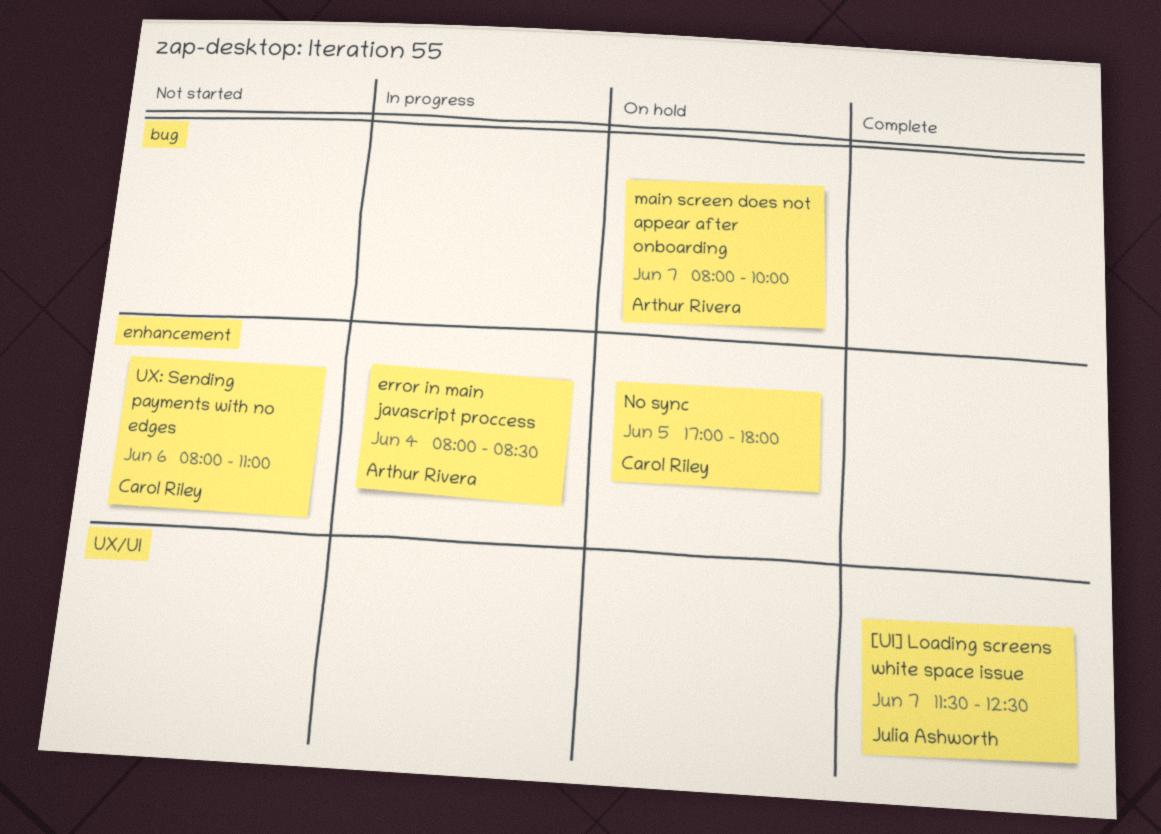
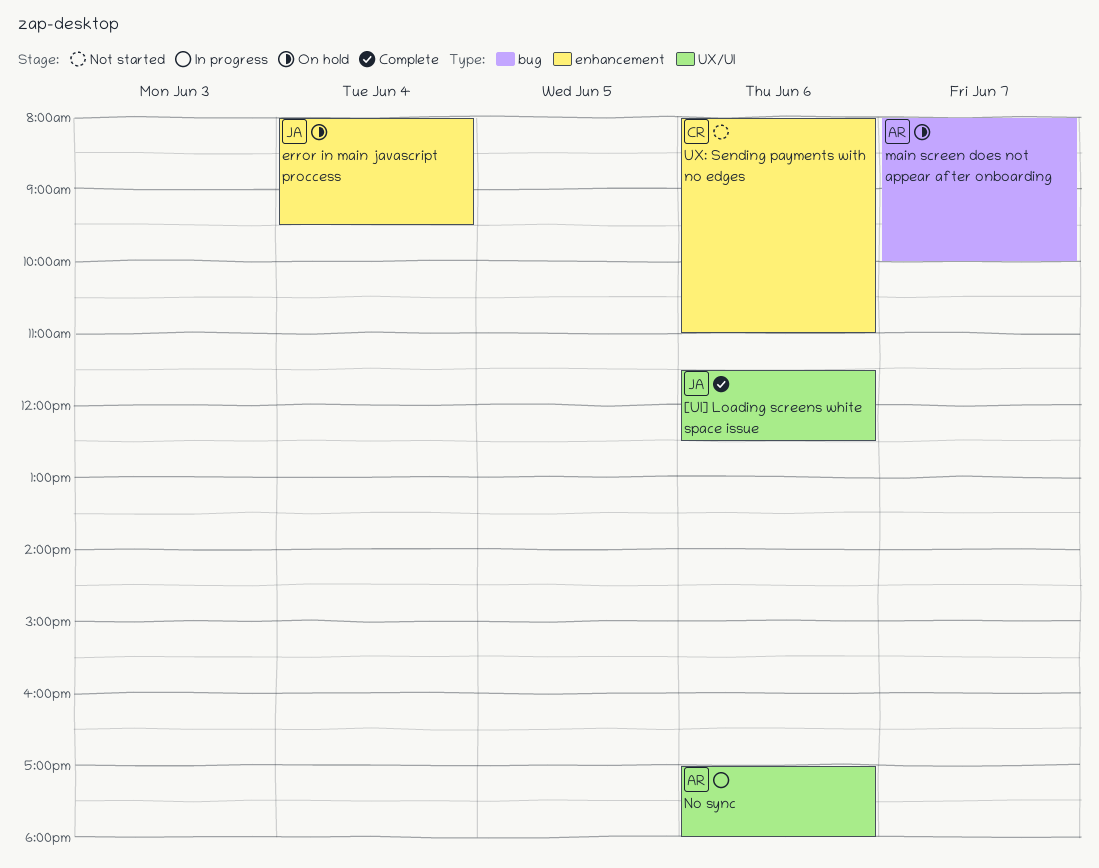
[UI] Loading screens white space issue, day: Jun 7 -> Jun 6
error in main javascript proccess, status: In progress -> On hold
error in main javascript proccess, owner: Arthur Rivera -> Julia Ashworth
error in main javascript proccess, ends: 08:30 -> 09:30
No sync, status: On hold -> In progress
No sync, owner: Carol Riley -> Arthur Rivera
No sync, label: enhancement -> UX/UI
No sync, day: Jun 5 -> Jun 6

